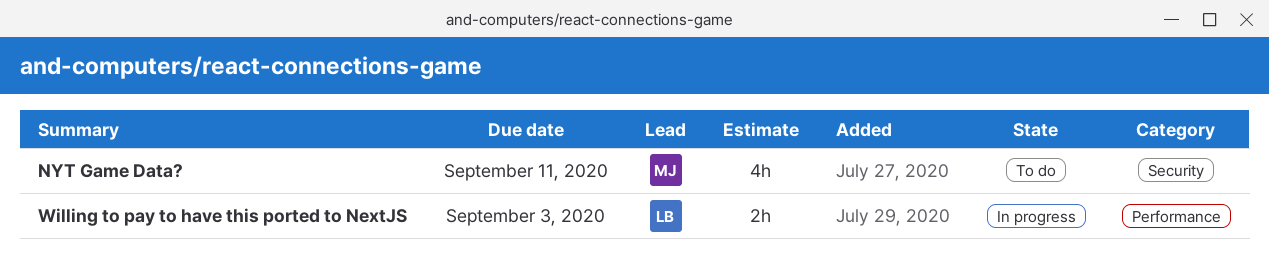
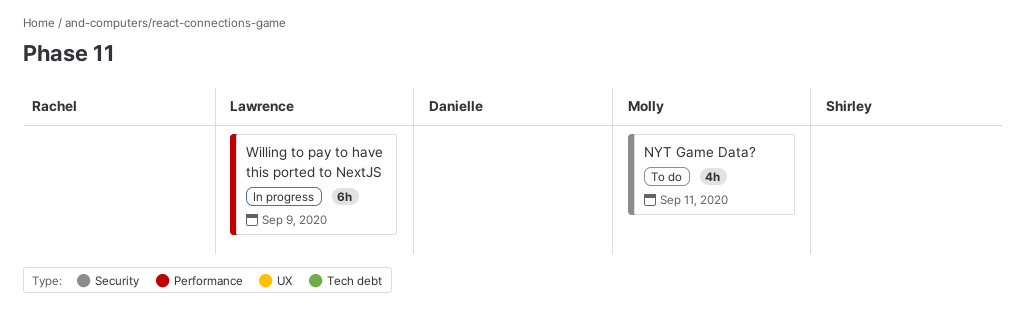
Willing to pay to have this ported to NextJS, estimate: 2h -> 6h
Willing to pay to have this ported to NextJS, due: Sep 3 -> Sep 9

